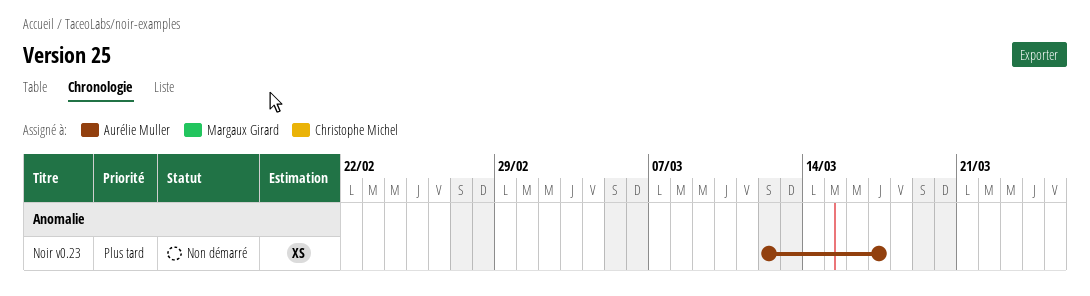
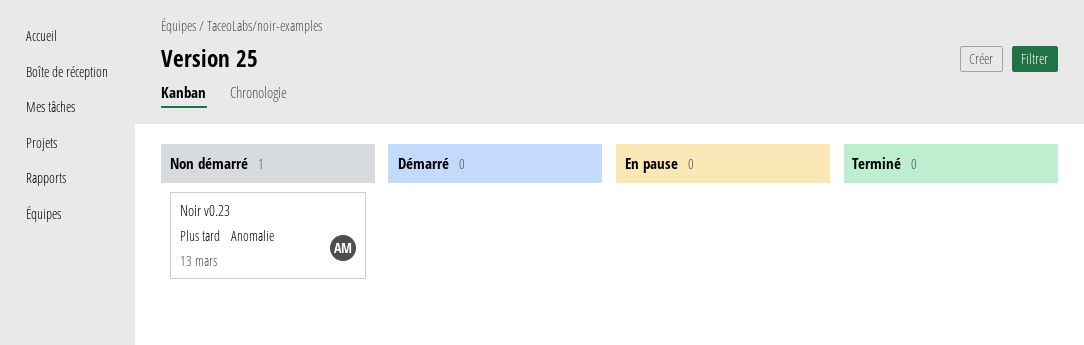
Noir v0.23, due: Mar 17 -> Mar 13

